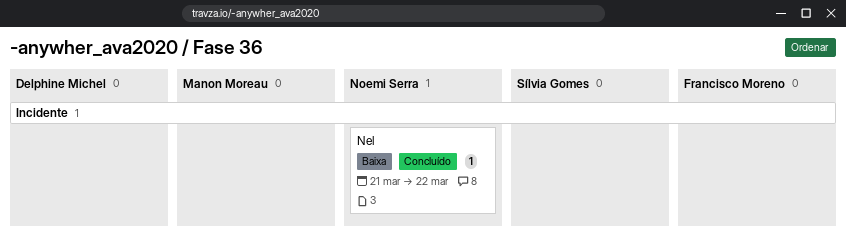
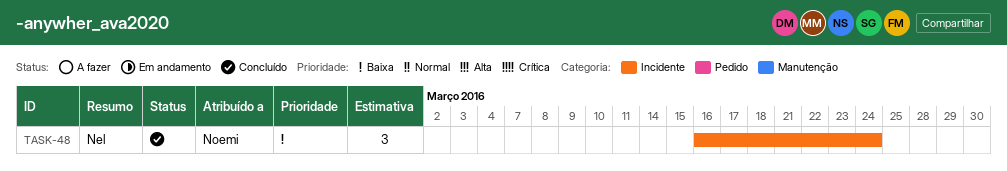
Nel, estimate: 1 -> 3
Nel, start: Mar 21 -> Mar 16
Nel, due: Mar 22 -> Mar 24

